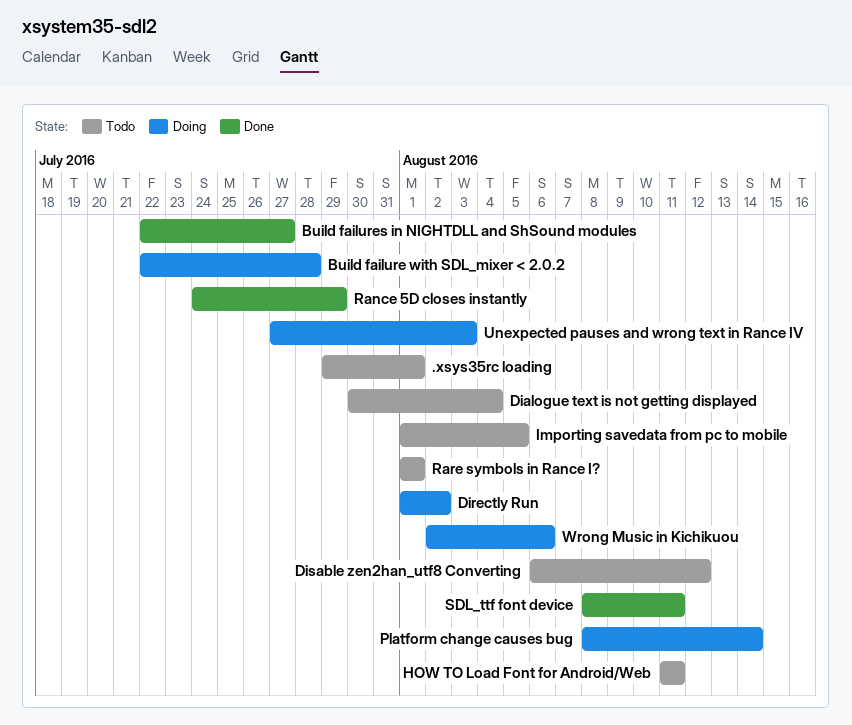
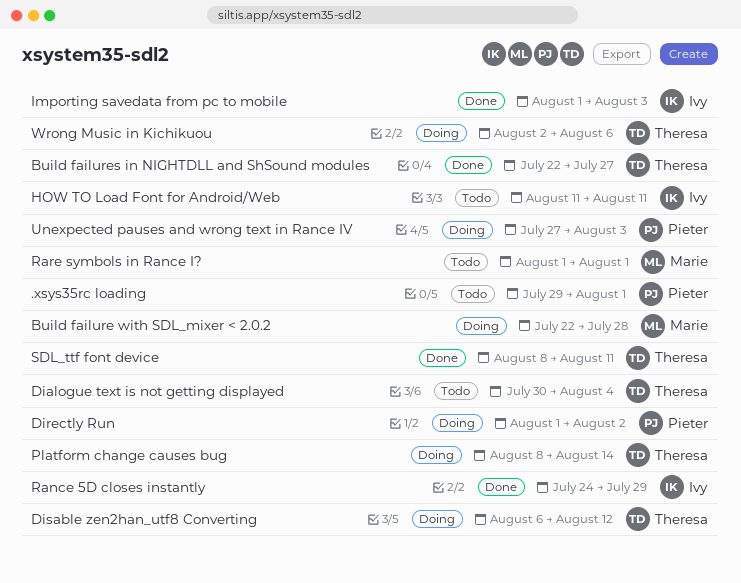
Disable zen2han_utf8 Converting, status: Todo -> Doing
Importing savedata from pc to mobile, status: Todo -> Done
Importing savedata from pc to mobile, due: Aug 5 -> Aug 3

